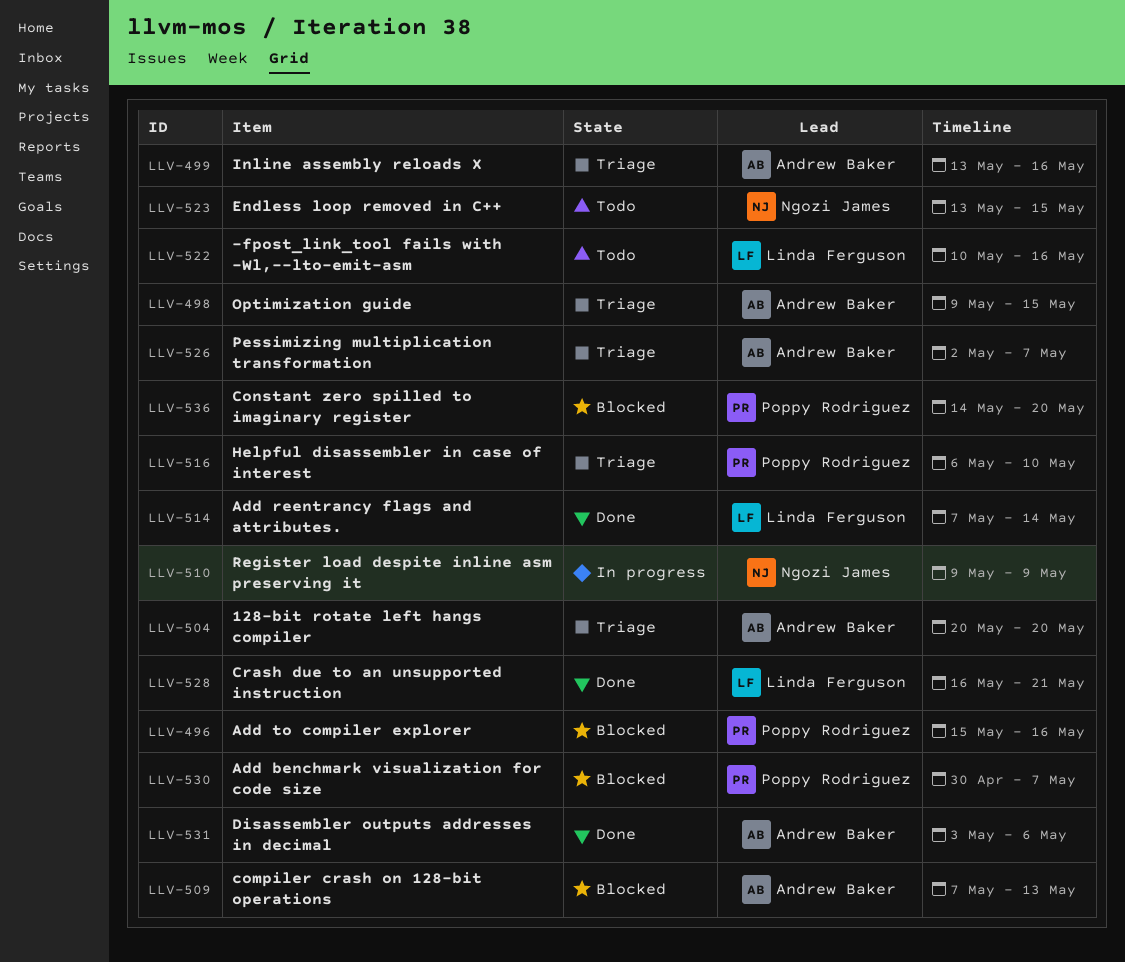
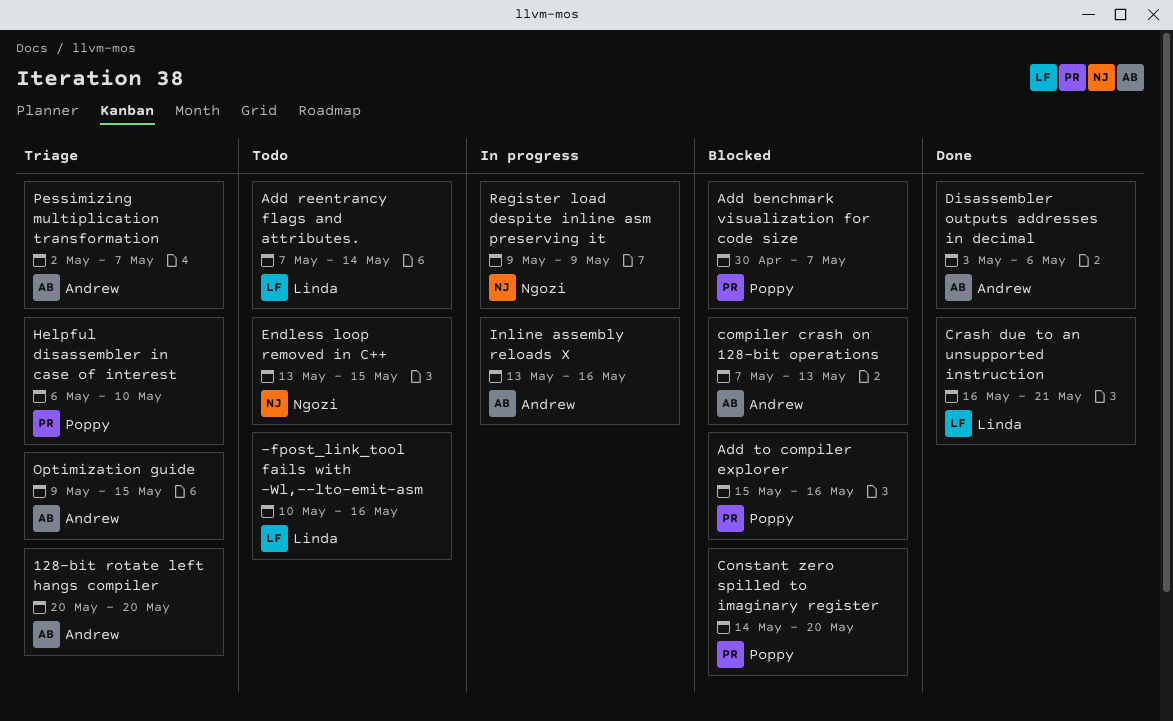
Add reentrancy flags and attributes., status: Done -> Todo
Inline assembly reloads X, status: Triage -> In progress

